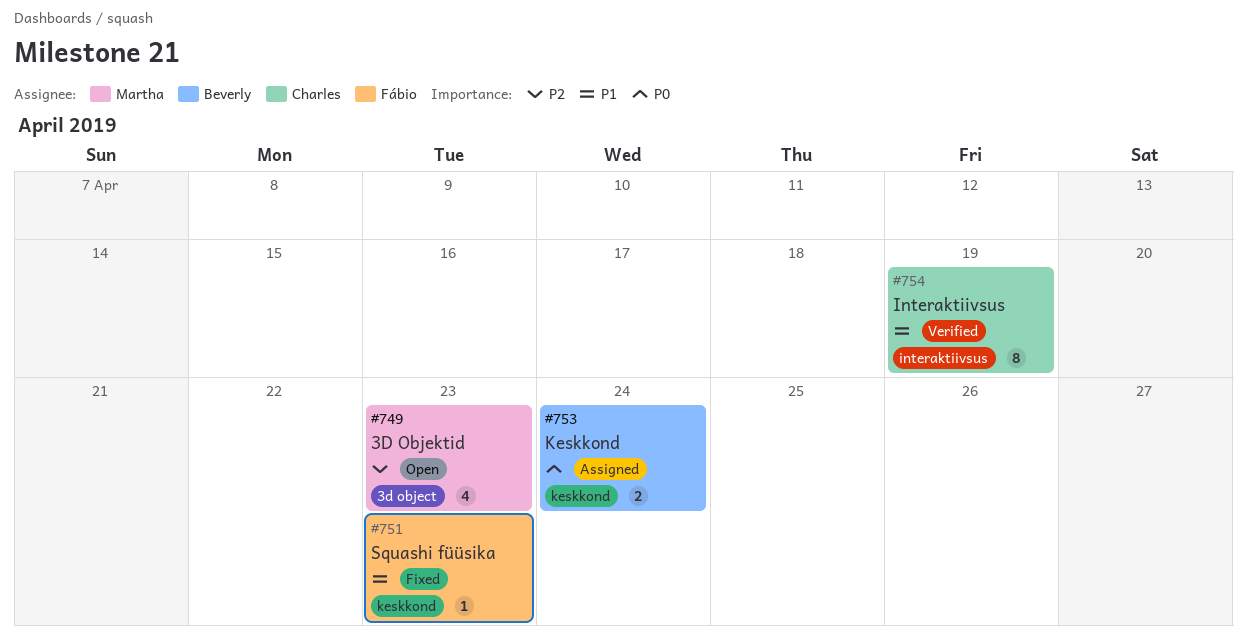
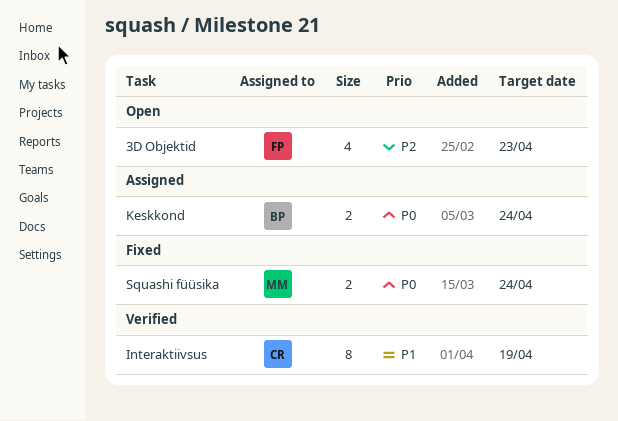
3D Objektid, owner: Martha -> Fábio
Squashi füüsika, owner: Fábio -> Martha
Squashi füüsika, priority: P1 -> P0
Squashi füüsika, estimate: 1 -> 2
Squashi füüsika, due: Apr 23 -> Apr 24

